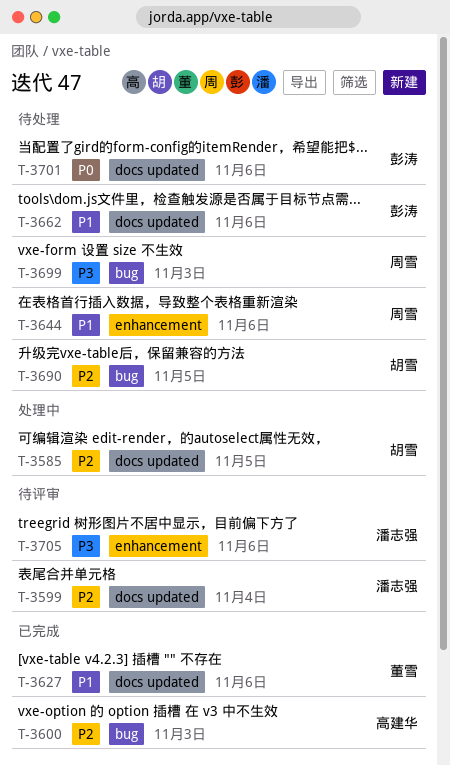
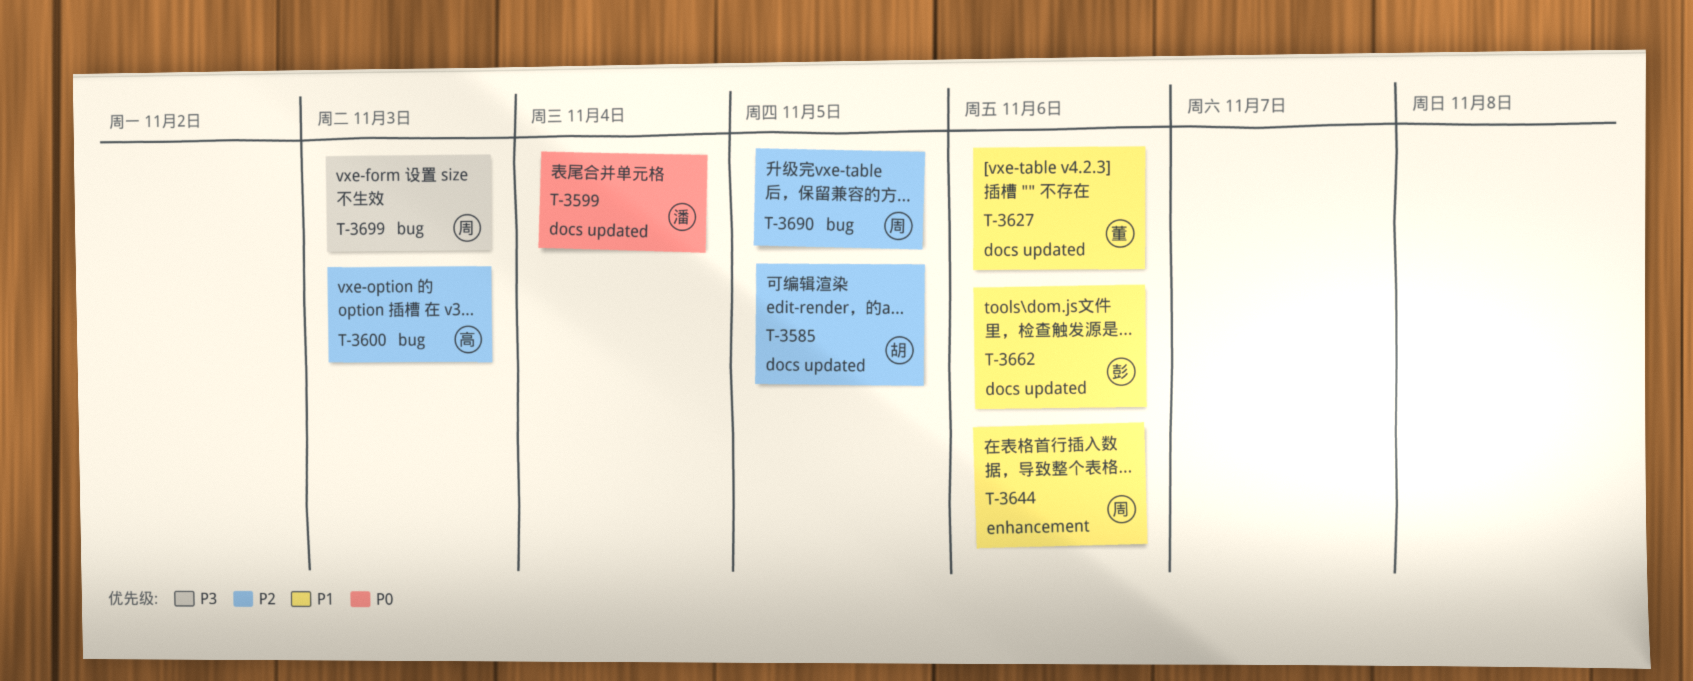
T-3599, priority: P2 -> P0
T-3690, owner: 胡雪 -> 周雪
T-3701: present -> none
T-3705: present -> none

